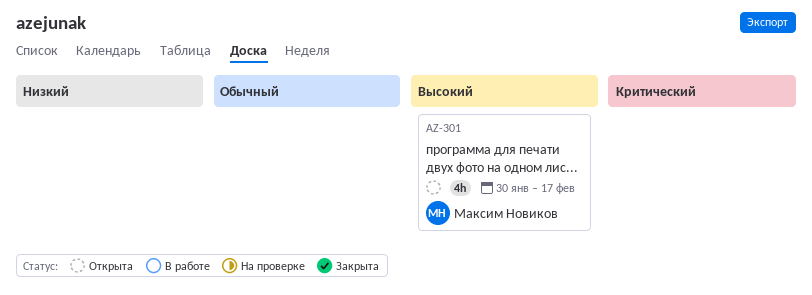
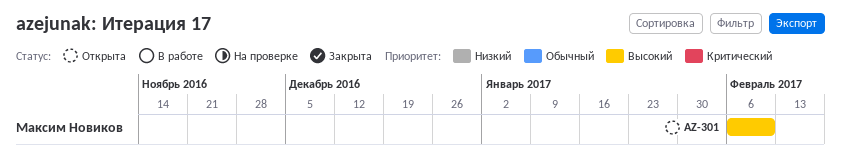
AZ-301, start: Jan 30 -> Feb 6
AZ-301, due: Feb 17 -> Feb 10

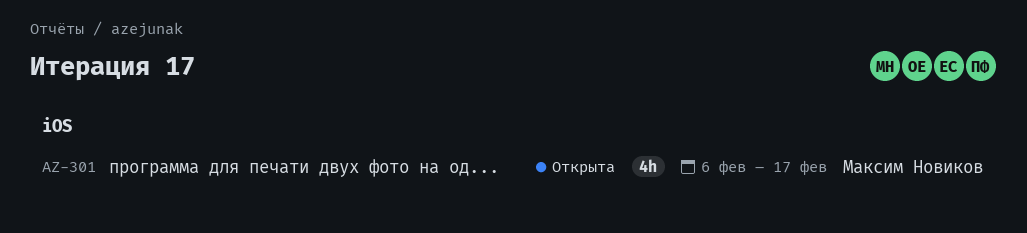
AZ-301, due: Feb 10 -> Feb 17

